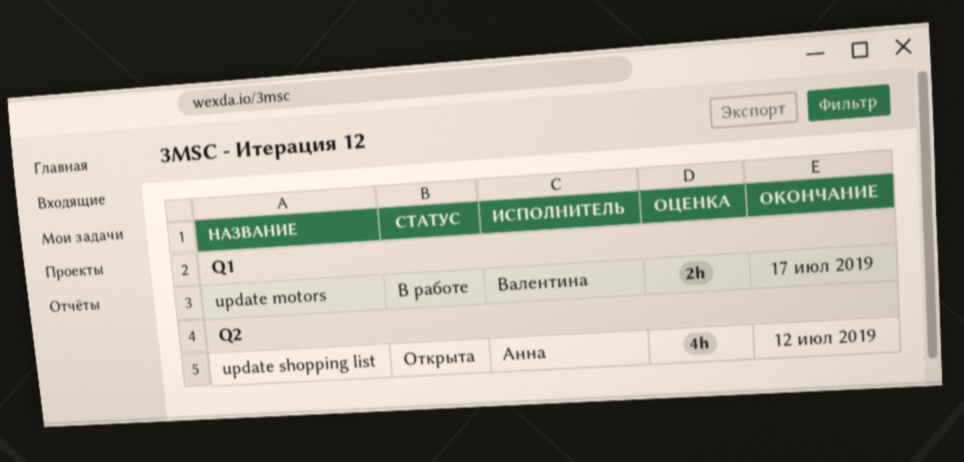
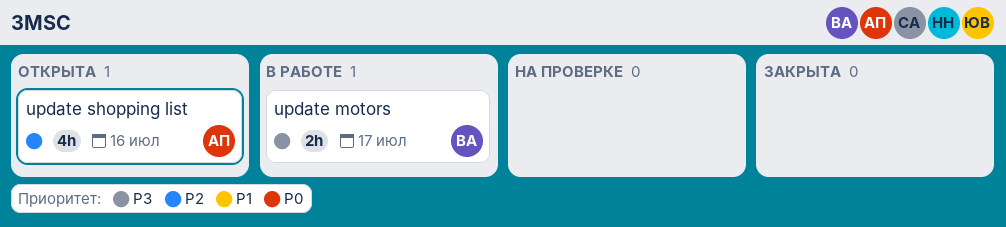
update shopping list, due: Jul 12 -> Jul 16

